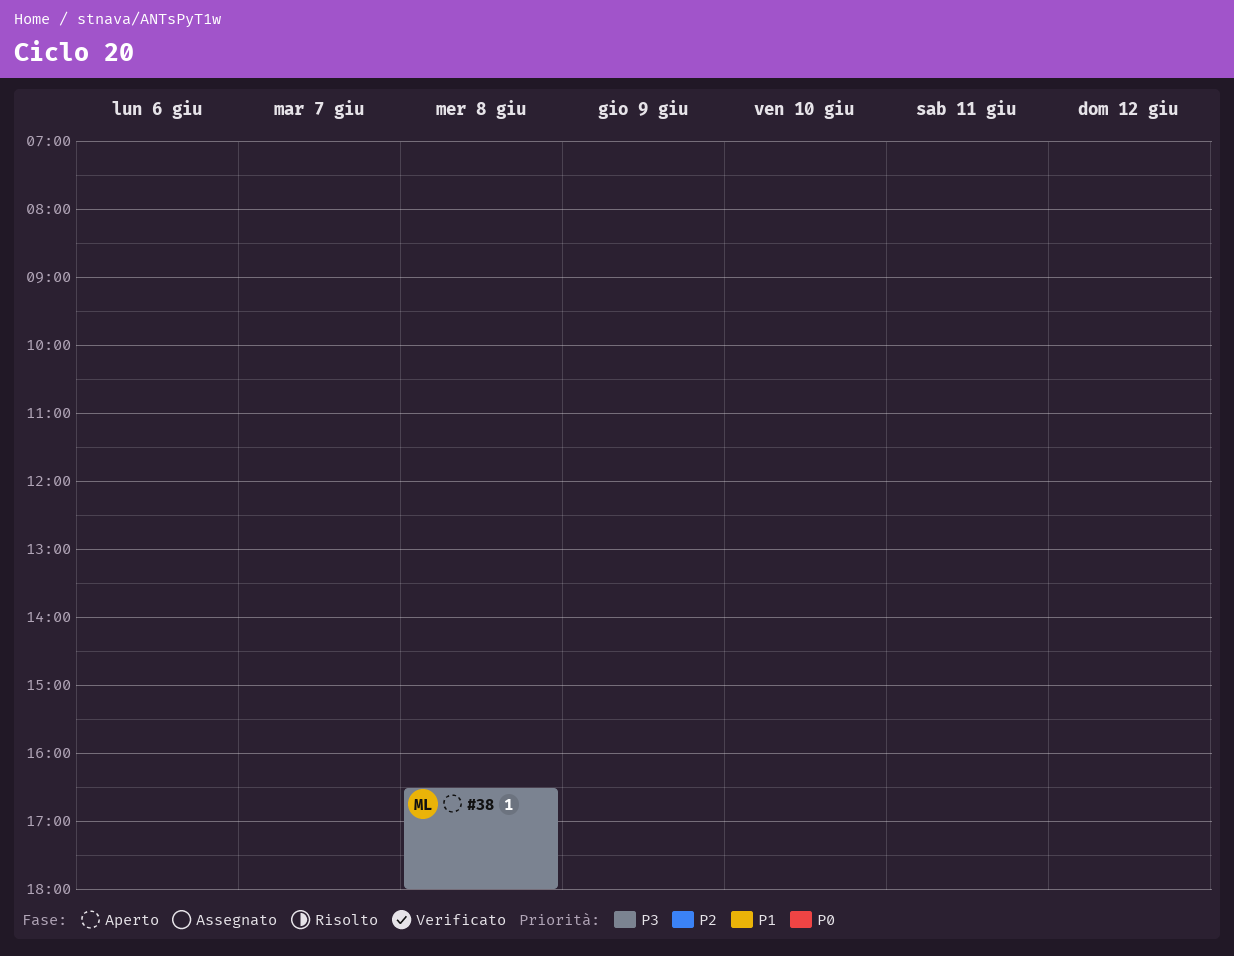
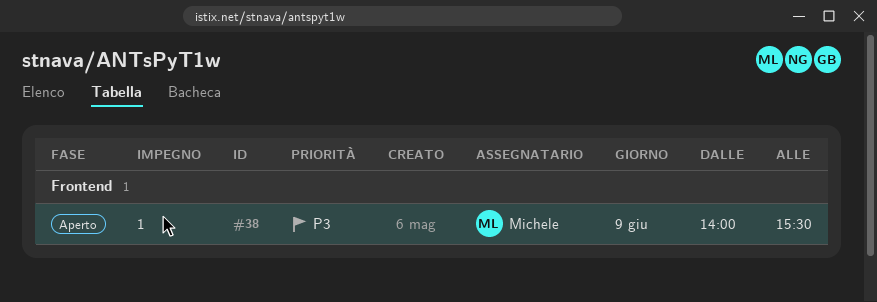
#38, day: Jun 8 -> Jun 9
#38, begins: 16:30 -> 14:00
#38, ends: 18:00 -> 15:30

